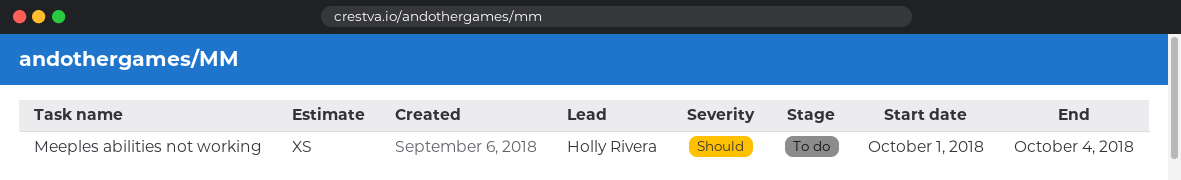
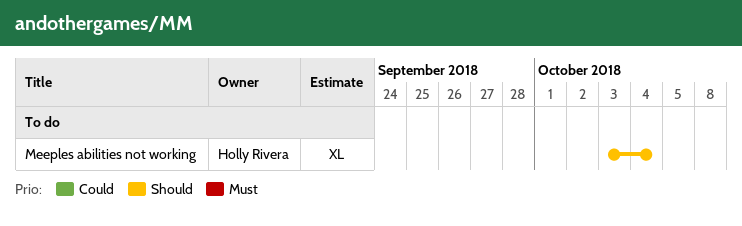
Meeples abilities not working, estimate: XS -> XL
Meeples abilities not working, start: Oct 1 -> Oct 3

